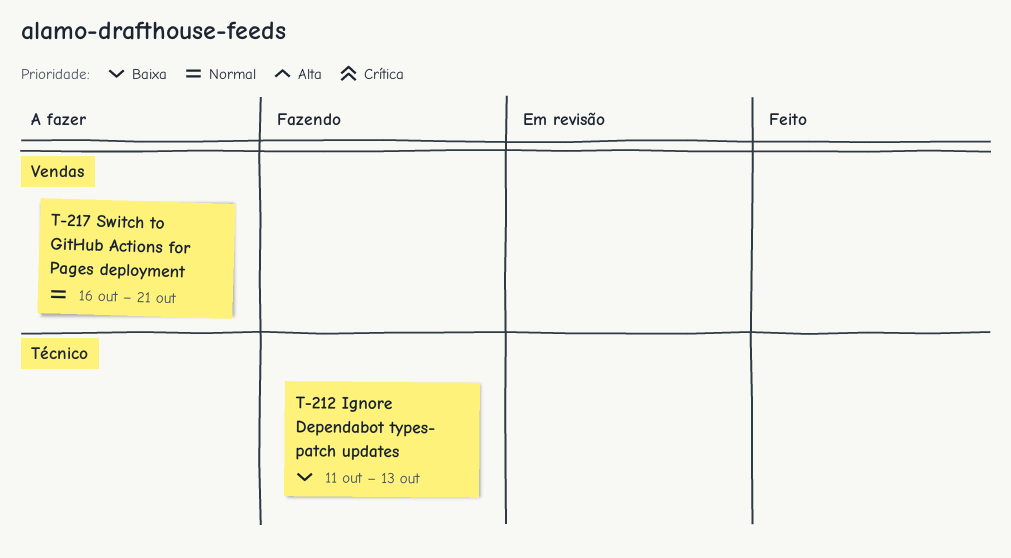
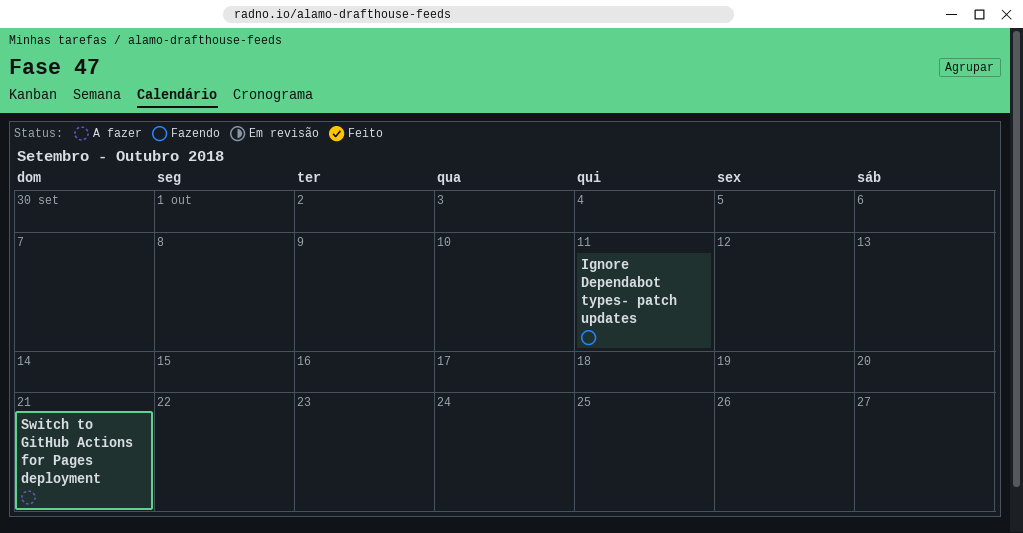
Ignore Dependabot types- patch updates, due: Oct 13 -> Oct 11

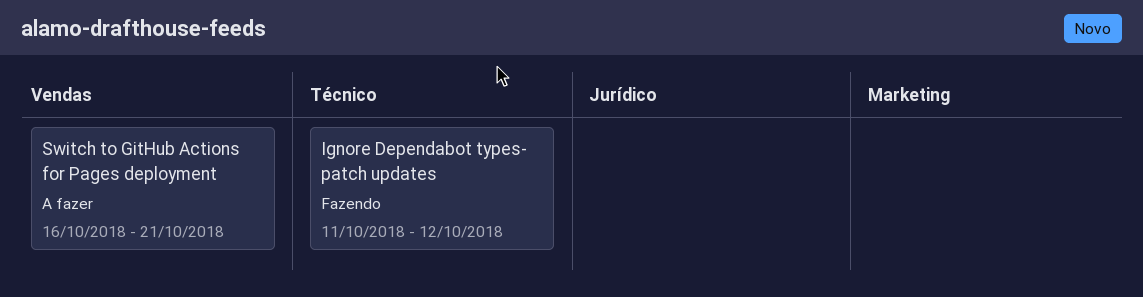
Ignore Dependabot types- patch updates, due: Oct 11 -> Oct 12

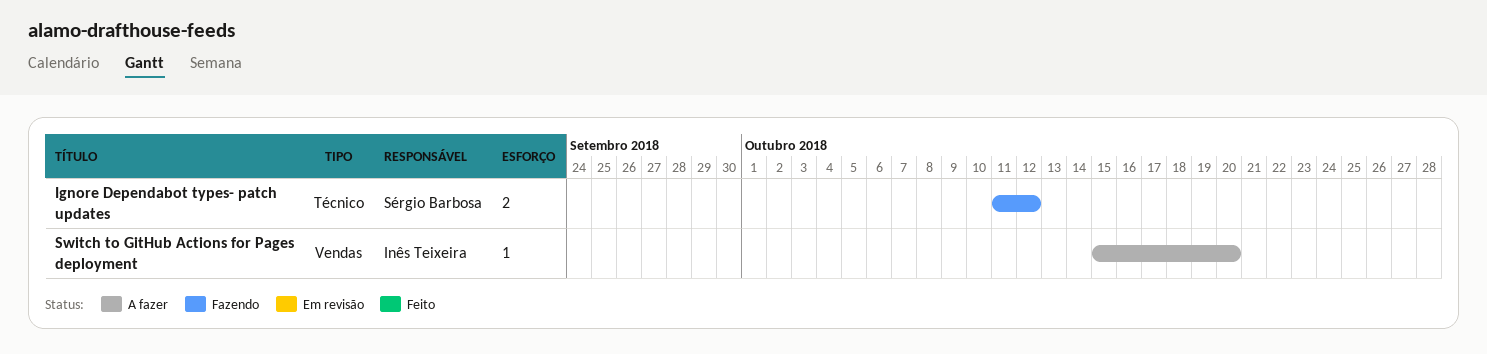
Switch to GitHub Actions for Pages deployment, start: Oct 16 -> Oct 15
Switch to GitHub Actions for Pages deployment, due: Oct 21 -> Oct 20

